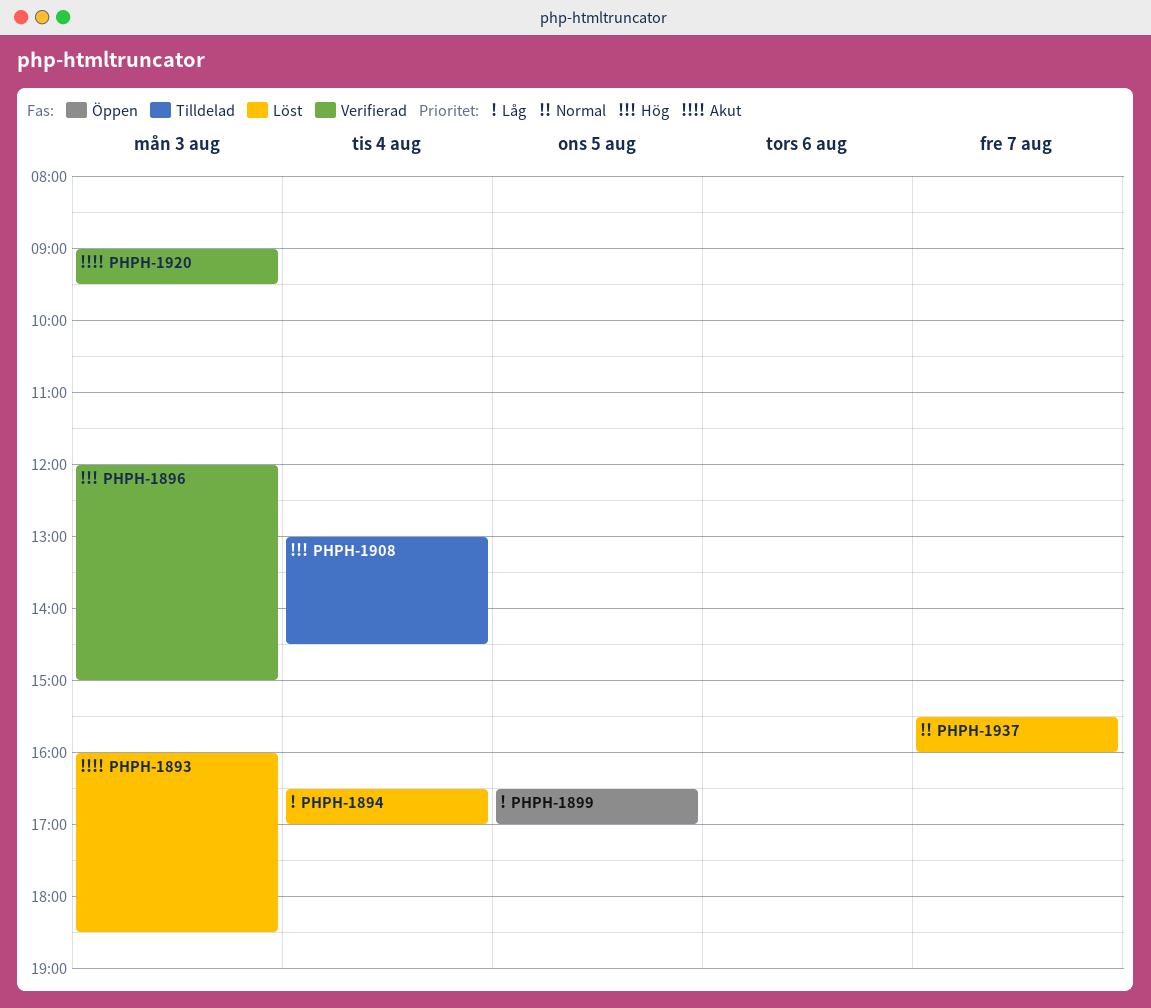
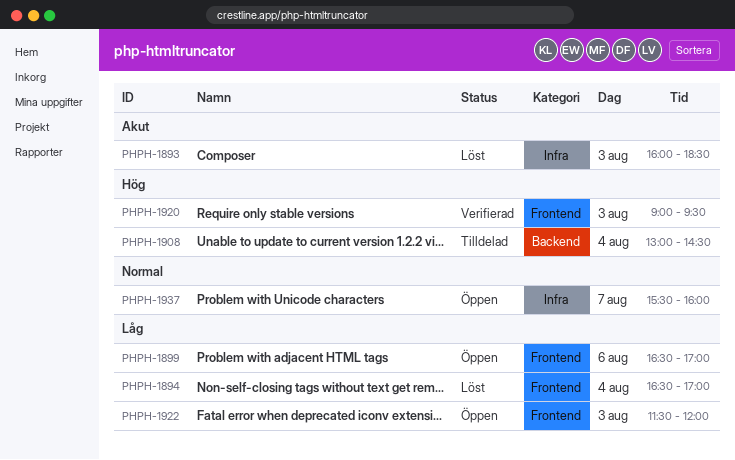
PHPH-1896: present -> none
PHPH-1899, day: Aug 5 -> Aug 6
PHPH-1920, priority: Akut -> Hög
PHPH-1922: none -> present
PHPH-1937, status: Löst -> Öppen

